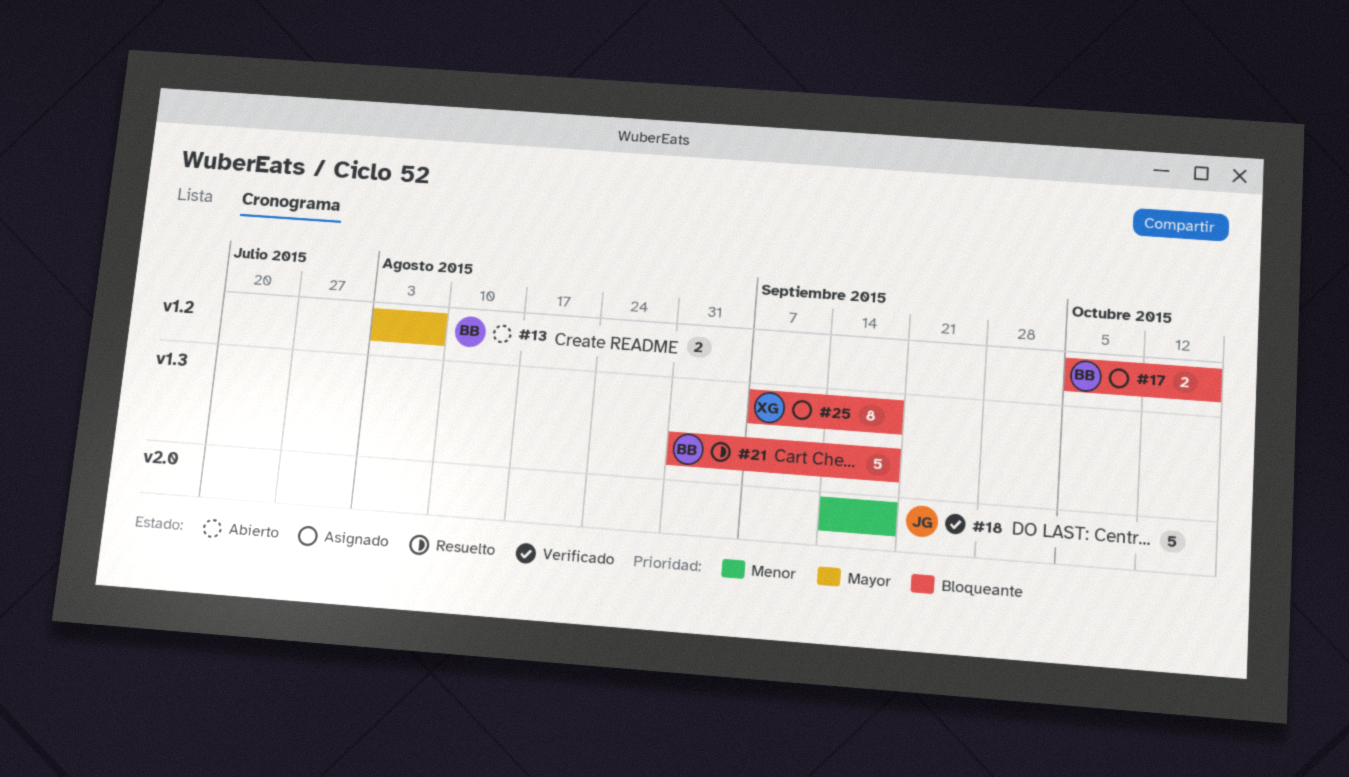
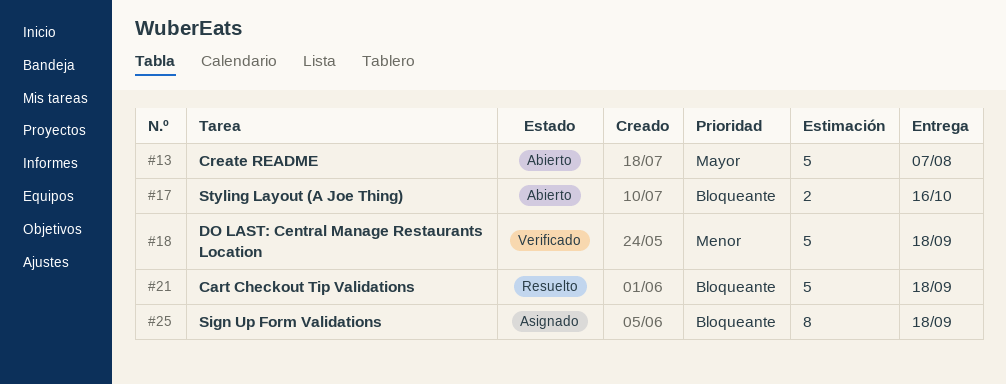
#13, estimate: 2 -> 5
#17, status: Asignado -> Abierto

